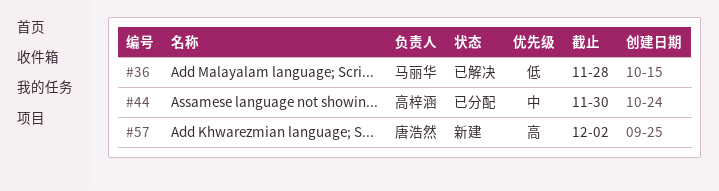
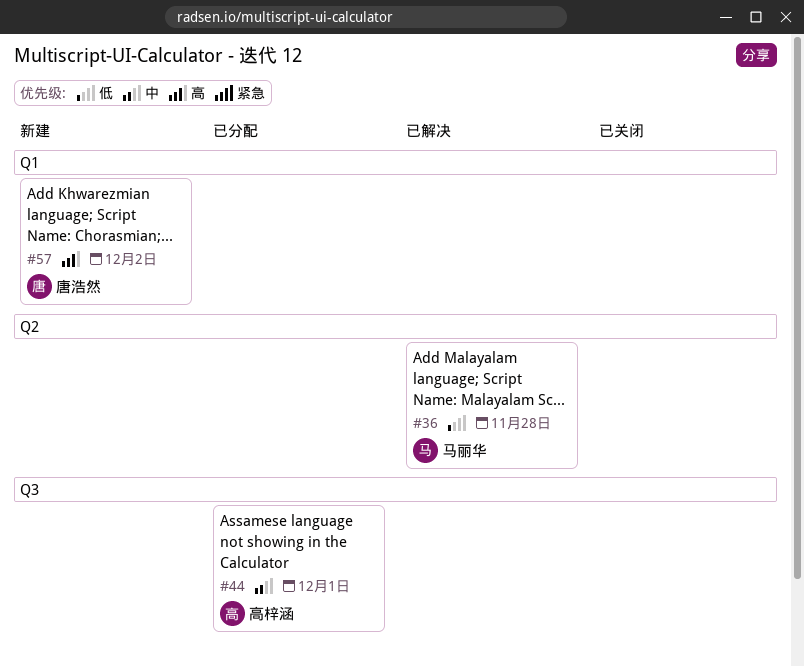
#44, due: Nov 30 -> Dec 1

